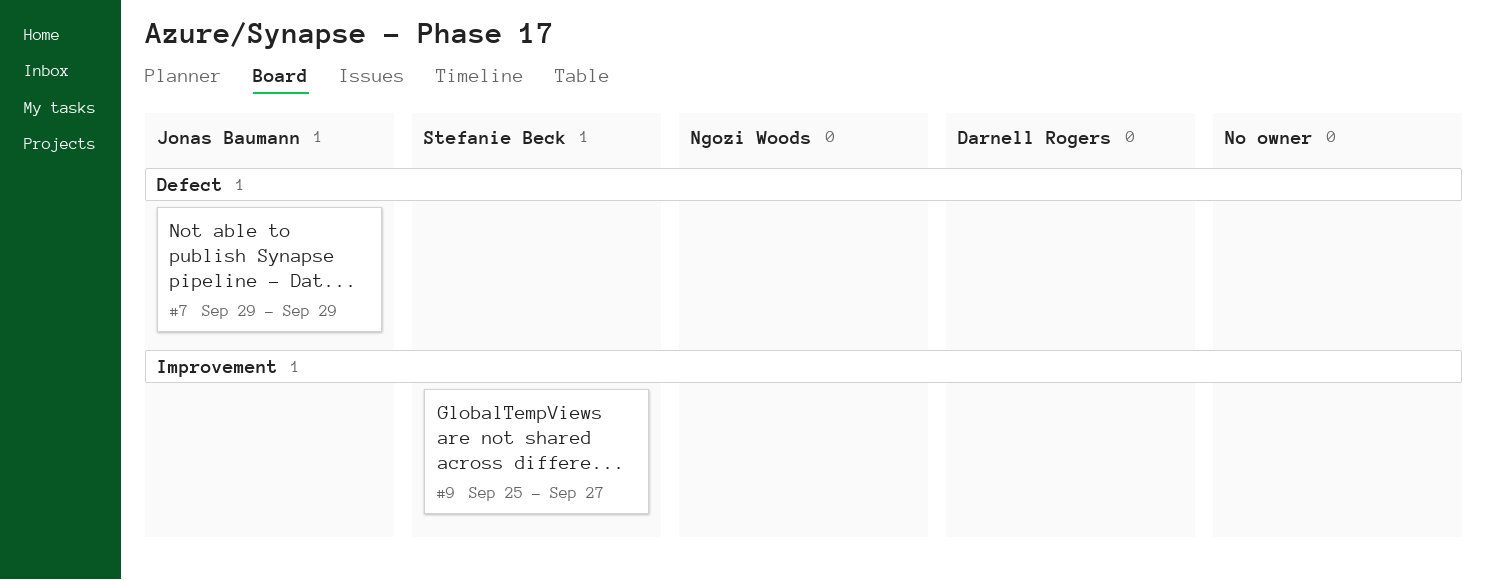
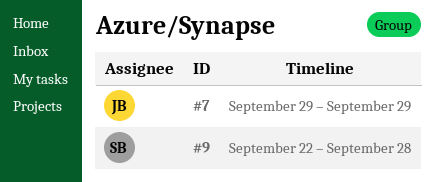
#9, start: Sep 25 -> Sep 22
#9, due: Sep 27 -> Sep 28

